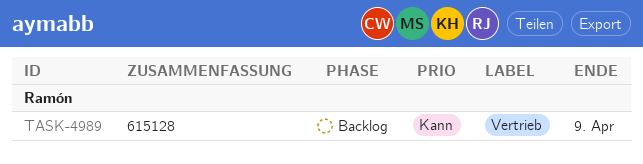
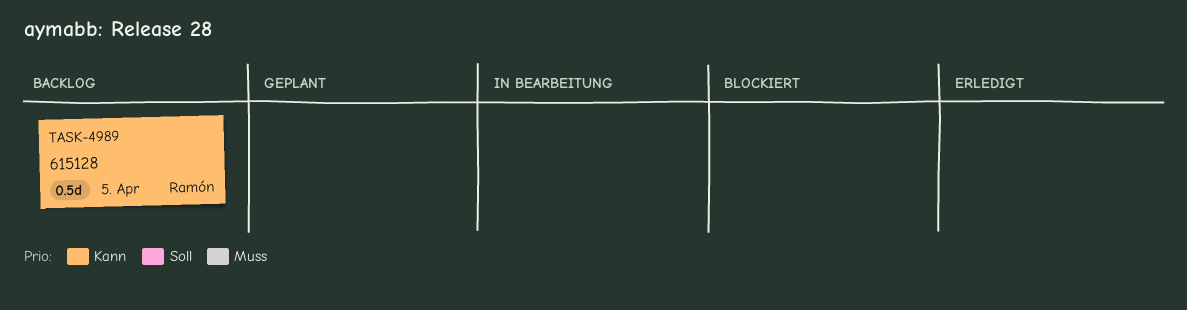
TASK-4989, due: Apr 9 -> Apr 5

